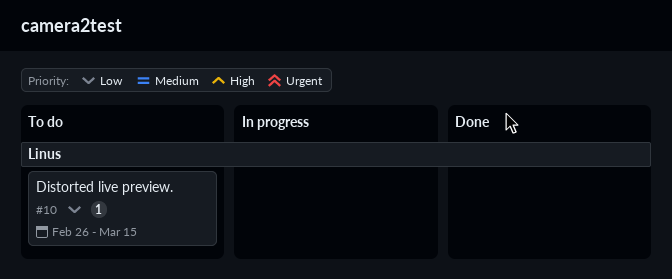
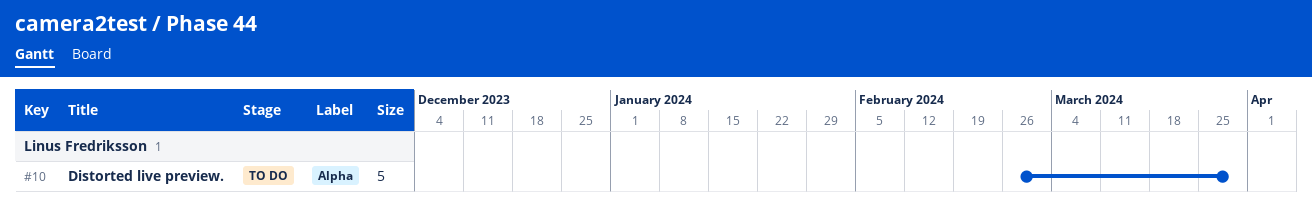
#10, estimate: 1 -> 5
#10, due: Mar 15 -> Mar 29

